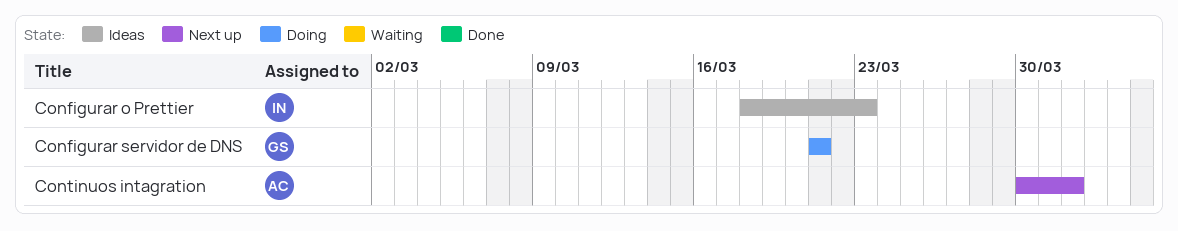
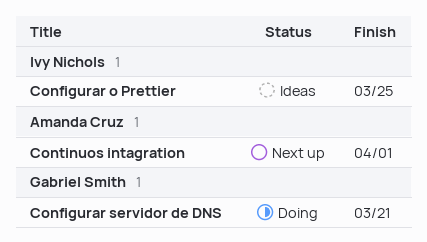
Configurar o Prettier, due: Mar 23 -> Mar 25

